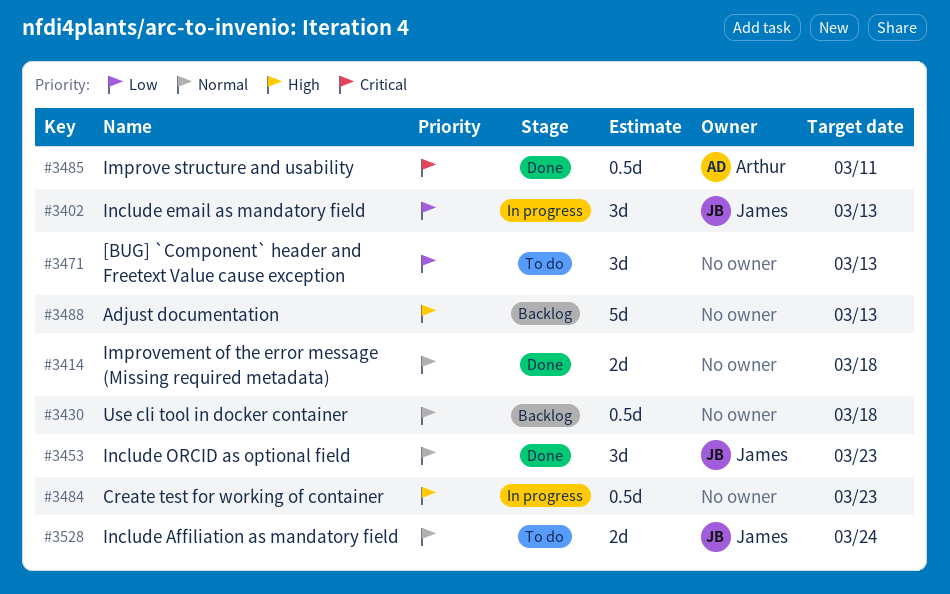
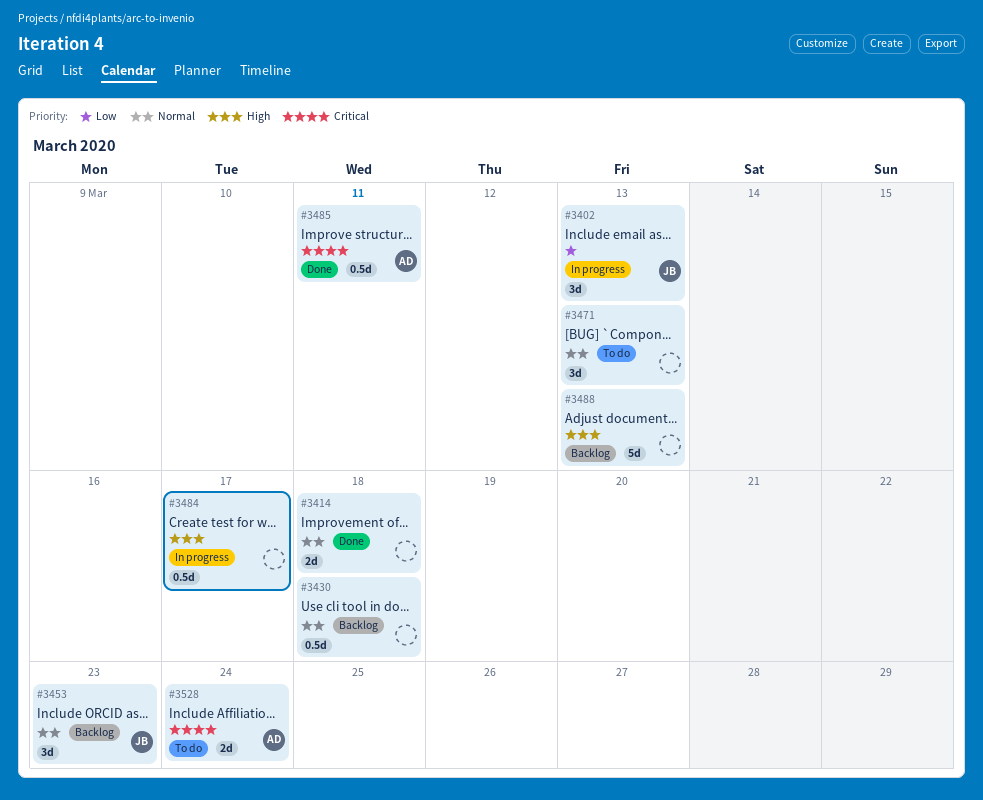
#3453, status: Done -> Backlog
#3471, priority: Low -> Normal
#3484, due: Mar 23 -> Mar 17
#3528, owner: James -> Arthur
#3528, priority: Normal -> Critical

